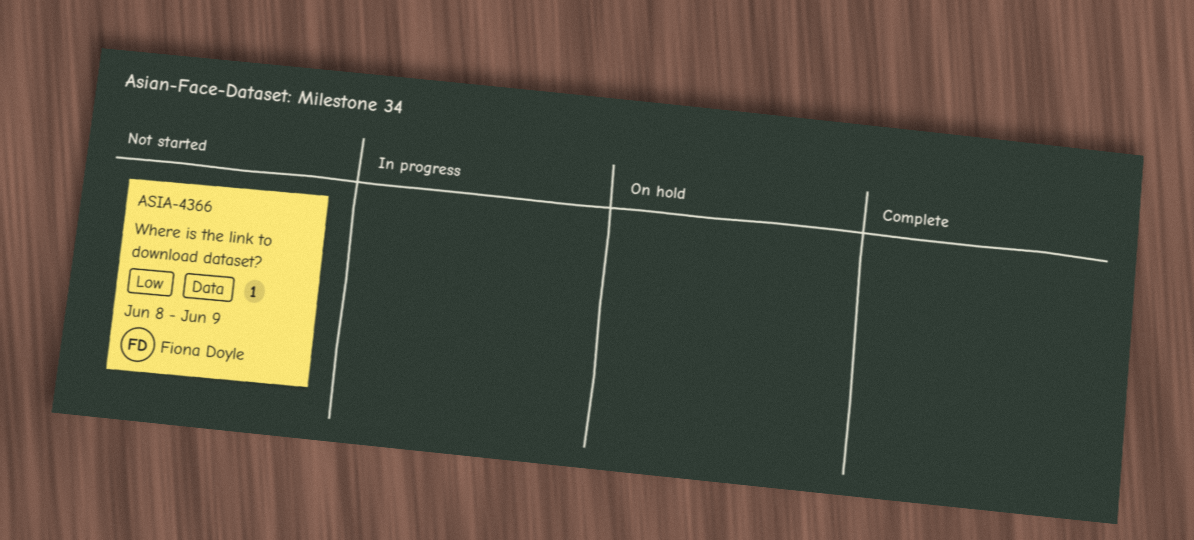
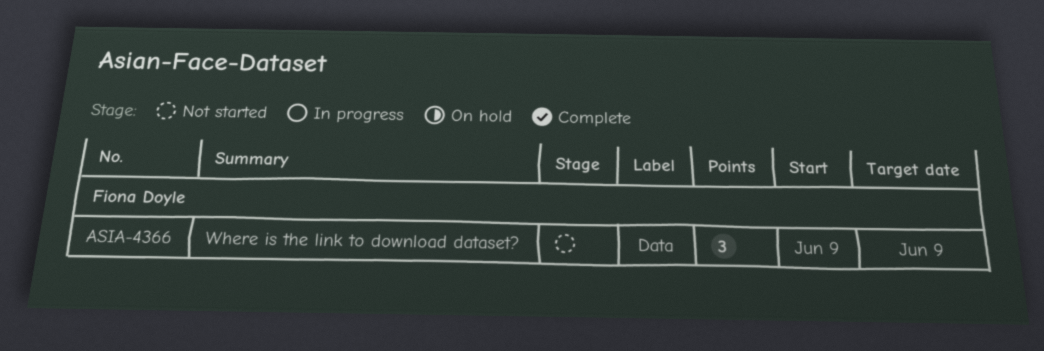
ASIA-4366, estimate: 1 -> 3
ASIA-4366, start: Jun 8 -> Jun 9

